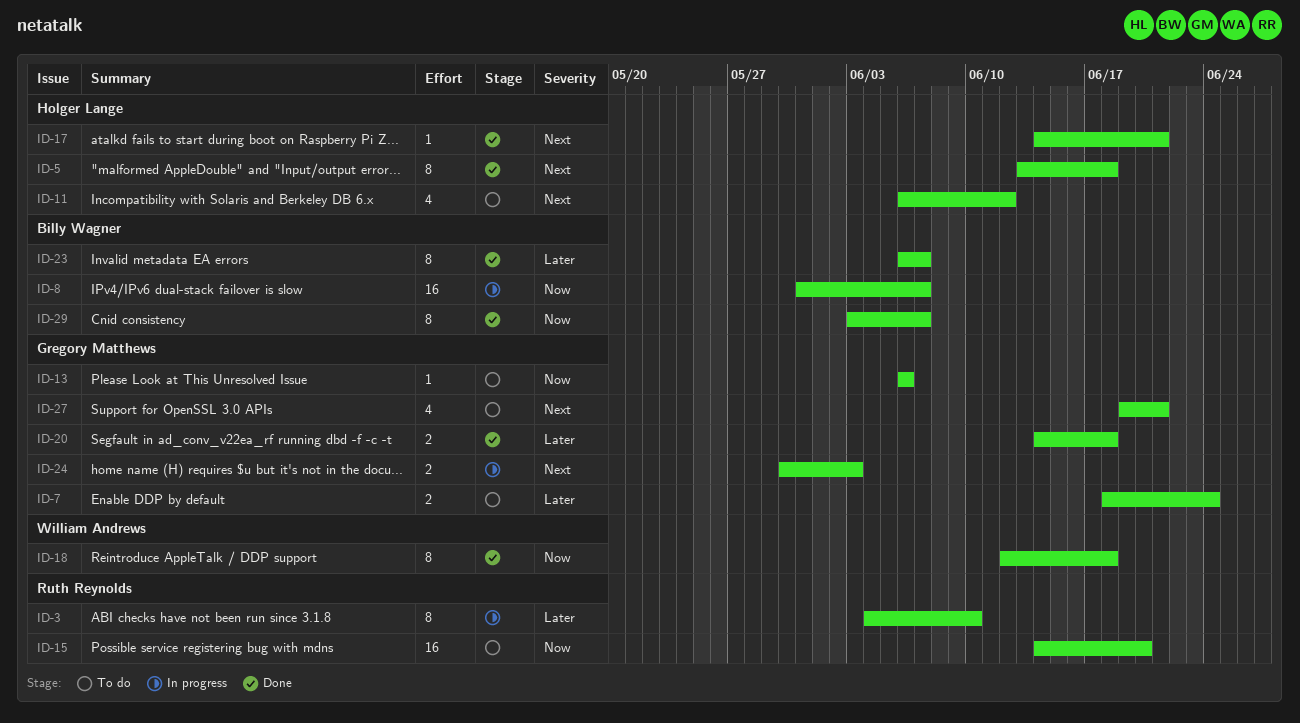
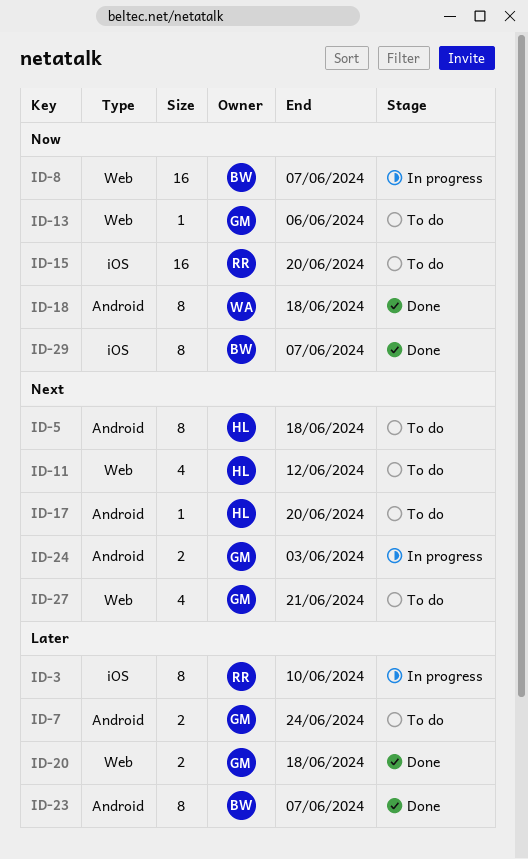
ID-5, status: Done -> To do
ID-17, status: Done -> To do
ID-17, due: Jun 21 -> Jun 20

